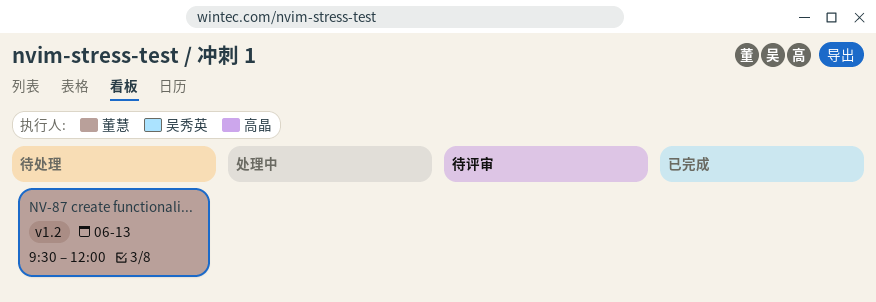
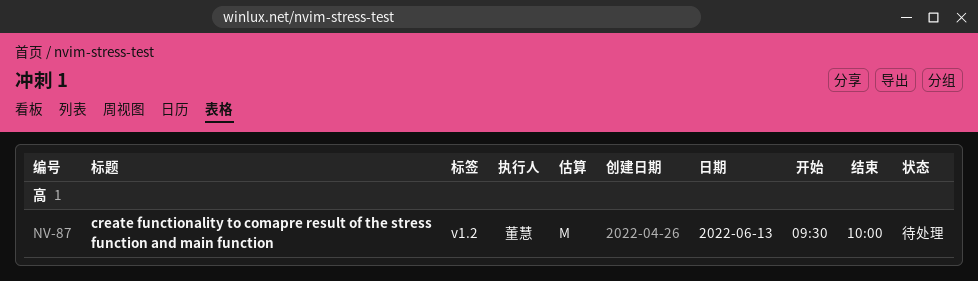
NV-87, ends: 12:00 -> 10:00

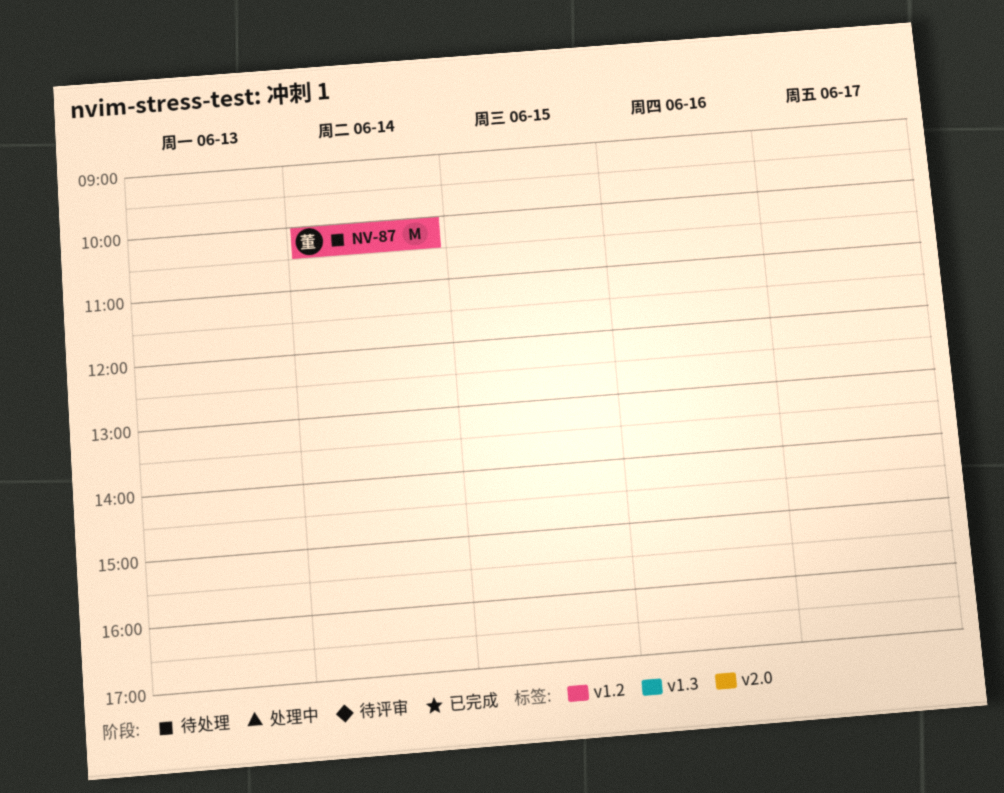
NV-87, day: Jun 13 -> Jun 14
NV-87, begins: 09:30 -> 10:00
NV-87, ends: 10:00 -> 10:30

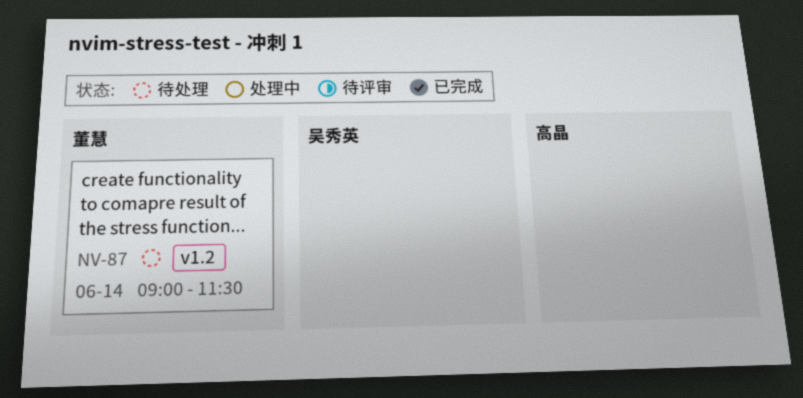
NV-87, begins: 10:00 -> 09:00
NV-87, ends: 10:30 -> 11:30

